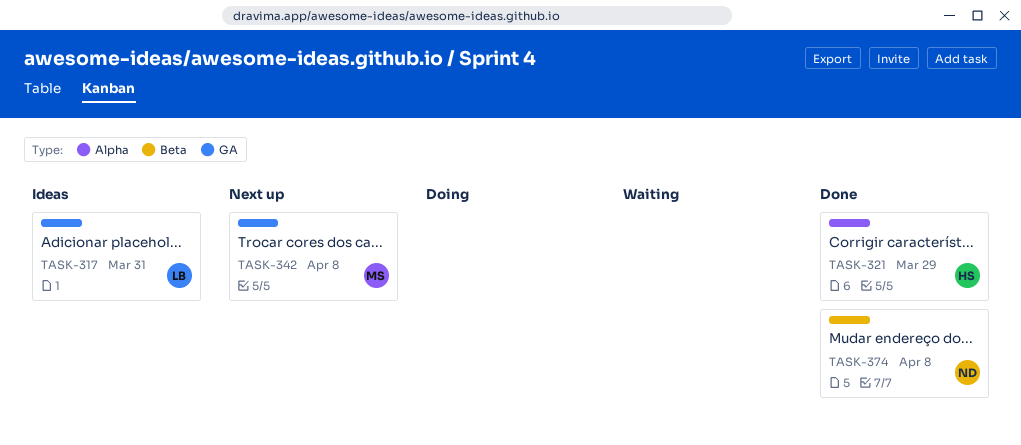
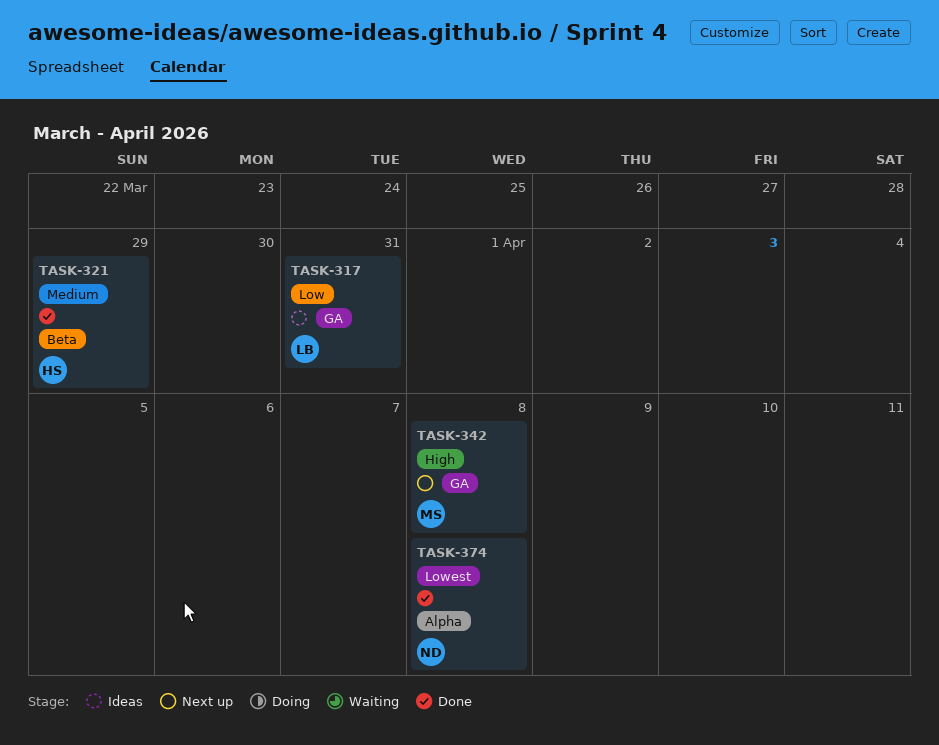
TASK-321, label: Alpha -> Beta
TASK-374, label: Beta -> Alpha

